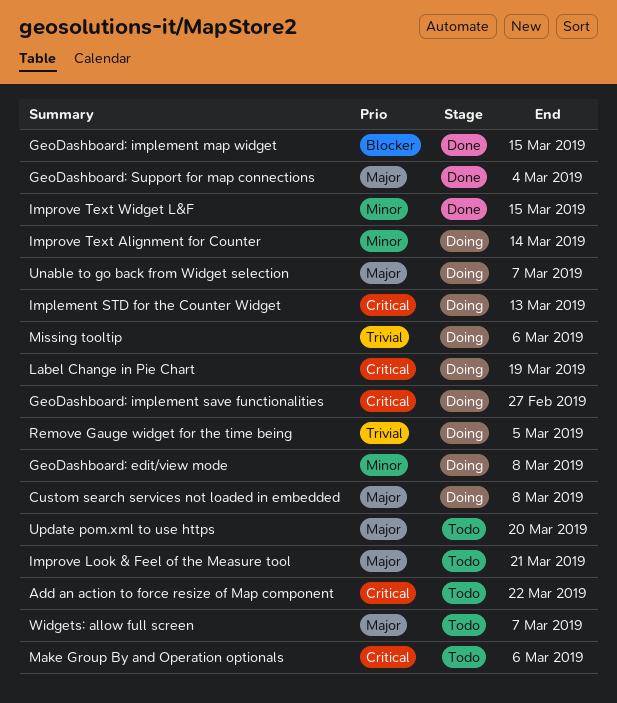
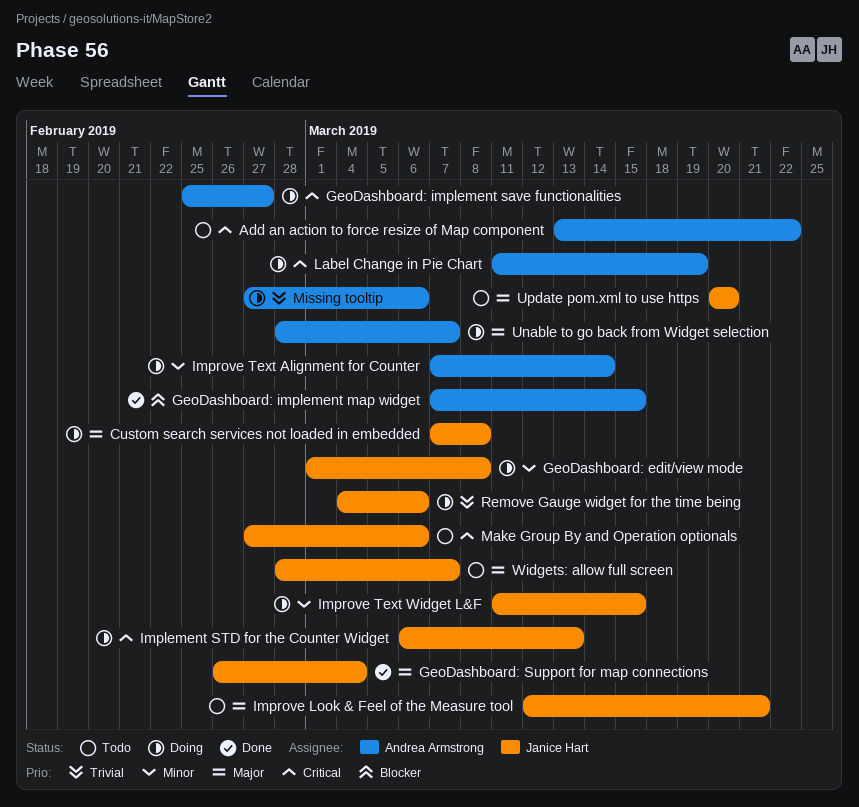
Improve Text Widget L&F, status: Done -> Doing
Remove Gauge widget for the time being, due: Mar 5 -> Mar 6

